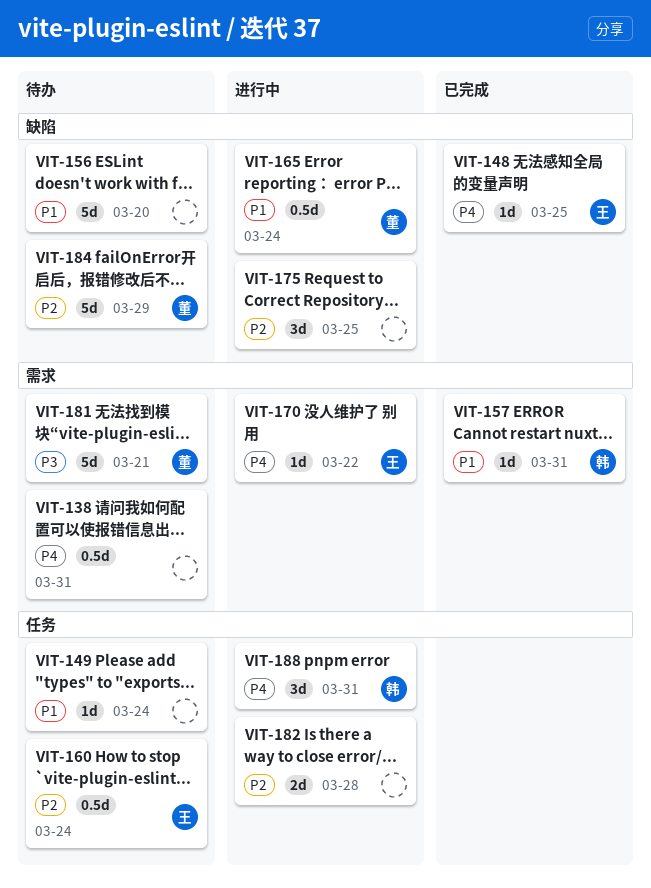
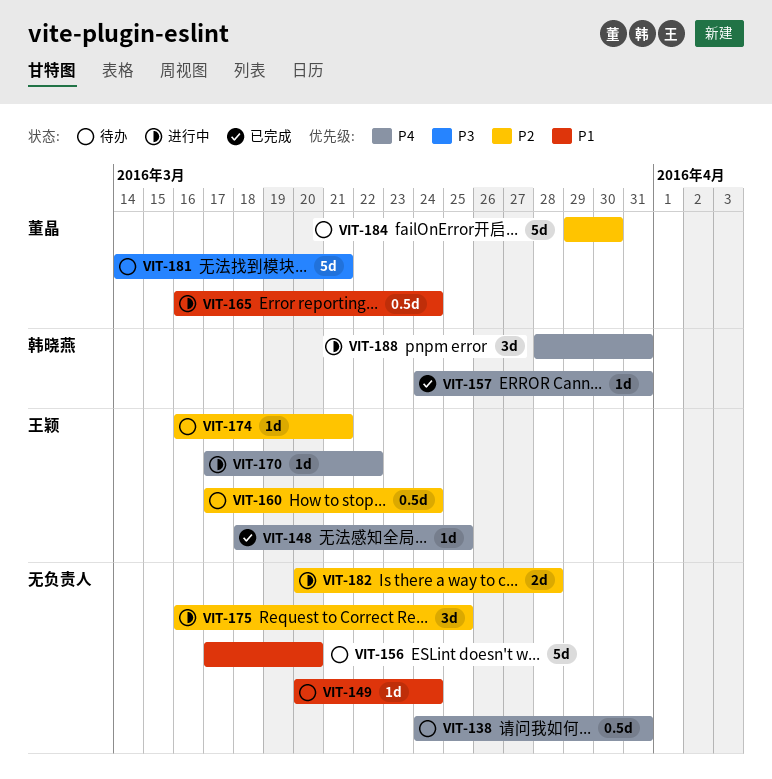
VIT-157, priority: P1 -> P4
VIT-174: none -> present
VIT-184, due: Mar 29 -> Mar 30

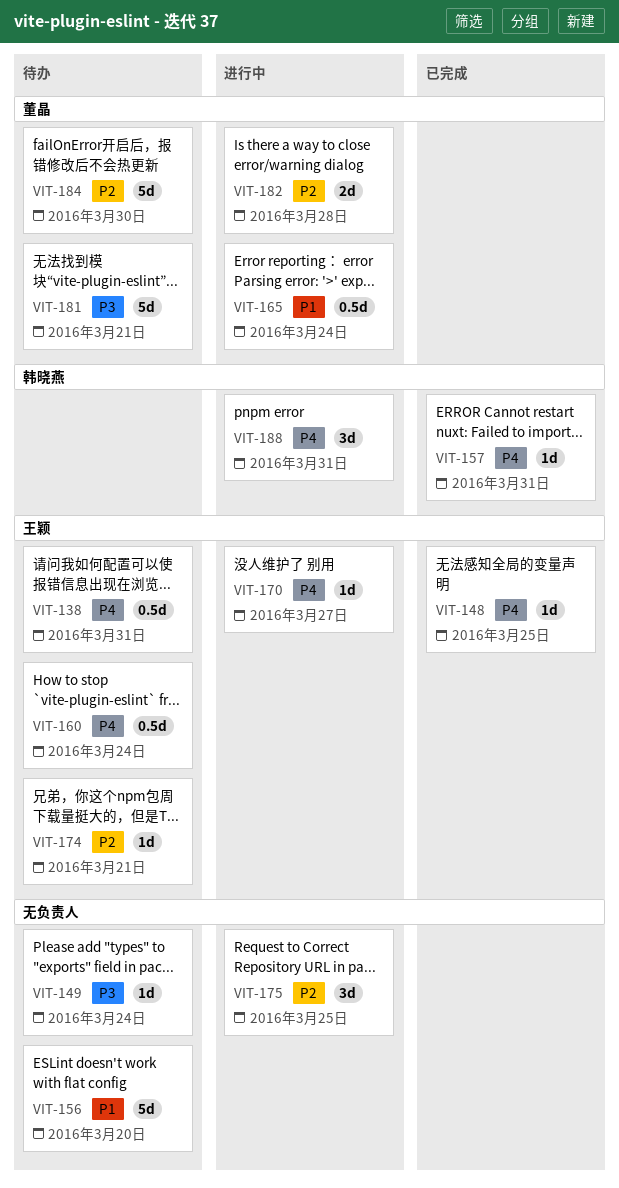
VIT-138, owner: none -> 王颖
VIT-149, priority: P1 -> P3
VIT-160, priority: P2 -> P4
VIT-170, due: Mar 22 -> Mar 27
VIT-182, owner: none -> 董晶

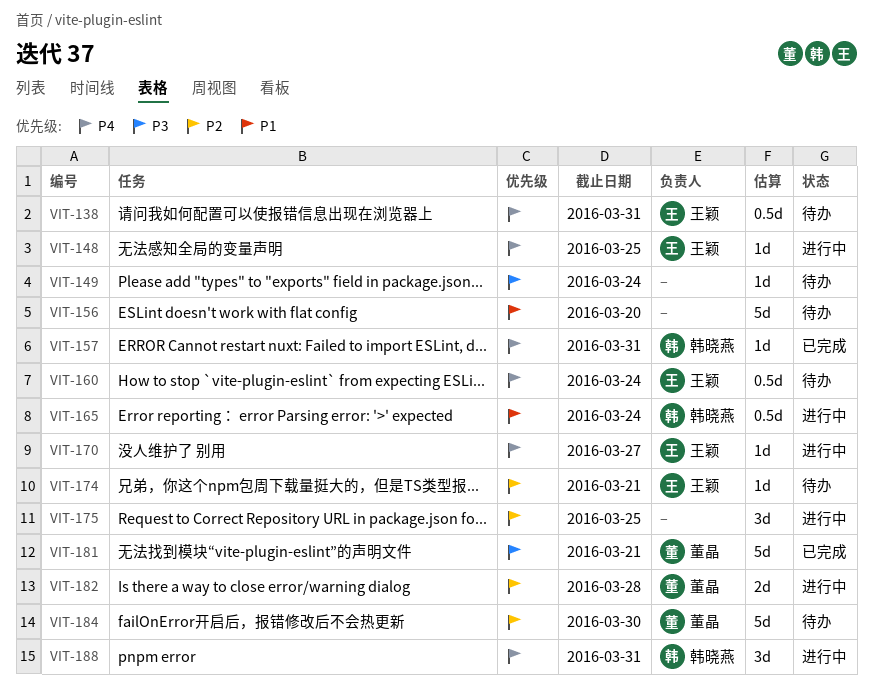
VIT-148, status: 已完成 -> 进行中
VIT-165, owner: 董晶 -> 韩晓燕
VIT-181, status: 待办 -> 已完成

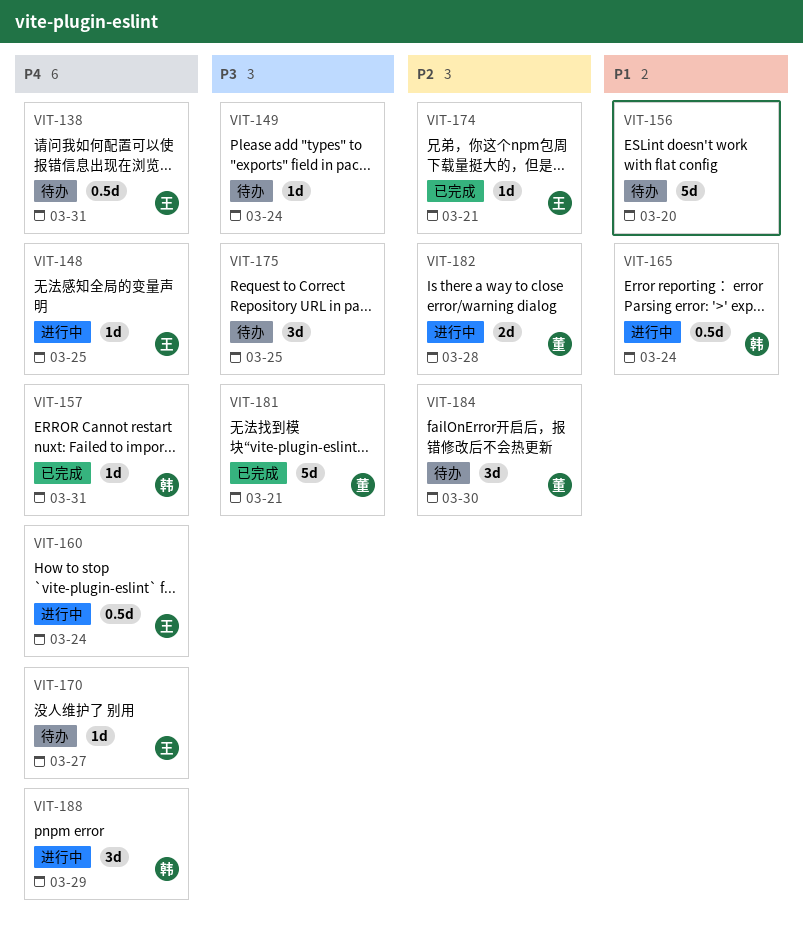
VIT-160, status: 待办 -> 进行中
VIT-170, status: 进行中 -> 待办
VIT-174, status: 待办 -> 已完成
VIT-175, status: 进行中 -> 待办
VIT-175, priority: P2 -> P3
VIT-184, estimate: 5d -> 3d
VIT-188, due: Mar 31 -> Mar 29

